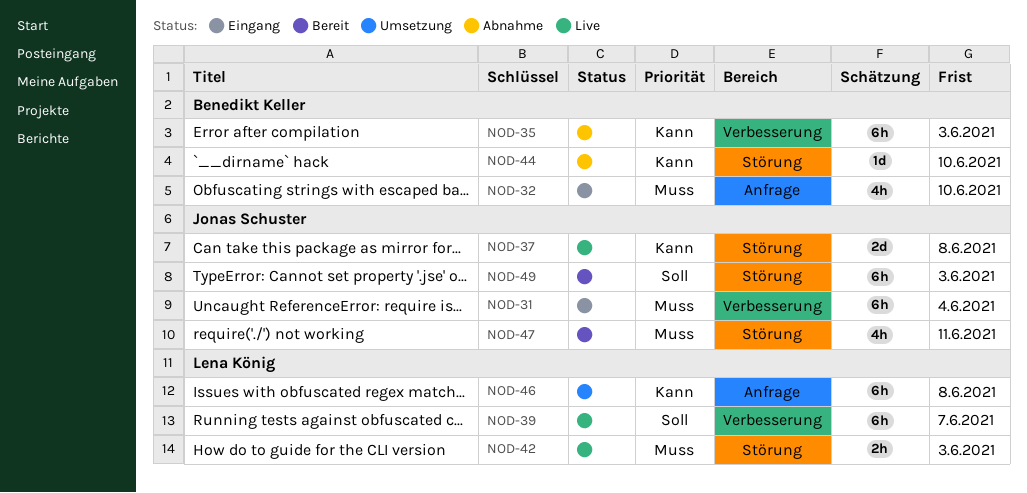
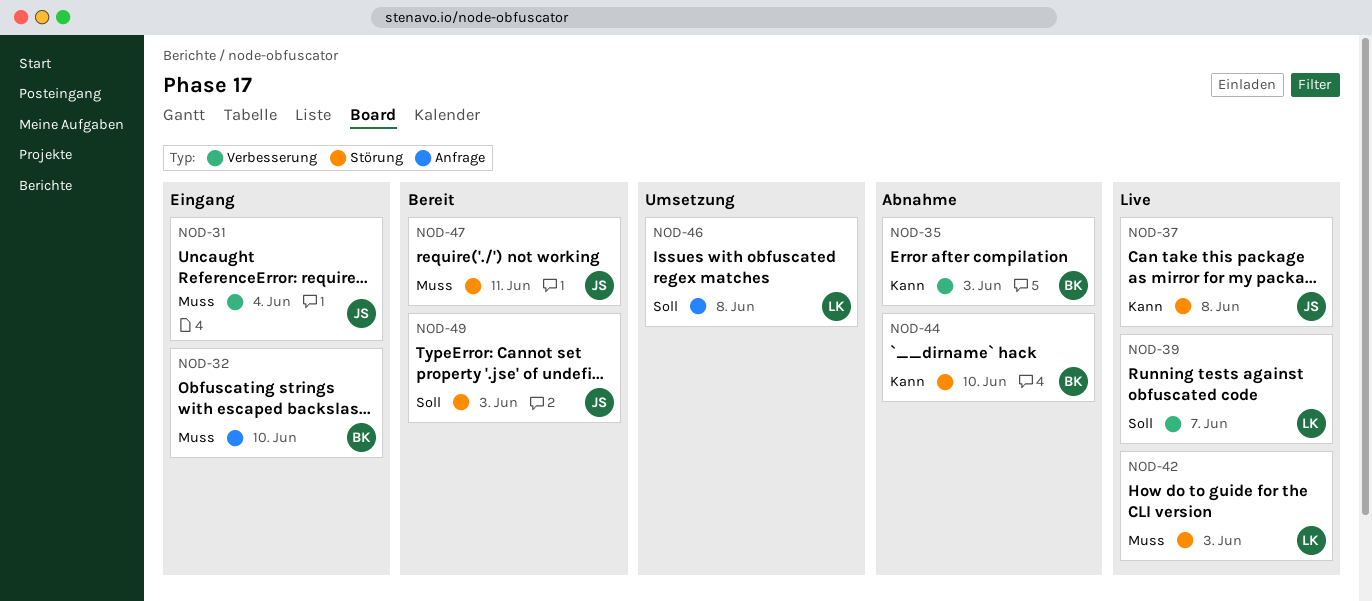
NOD-46, priority: Kann -> Soll

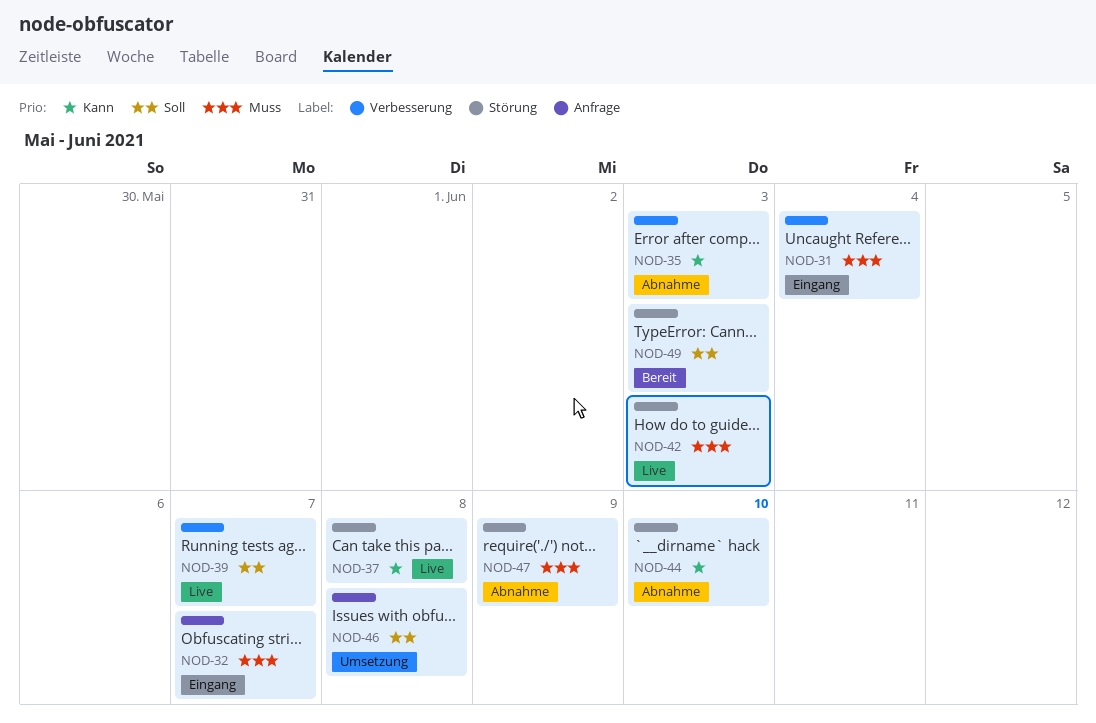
NOD-32, due: Jun 10 -> Jun 7
NOD-47, status: Bereit -> Abnahme
NOD-47, due: Jun 11 -> Jun 9

